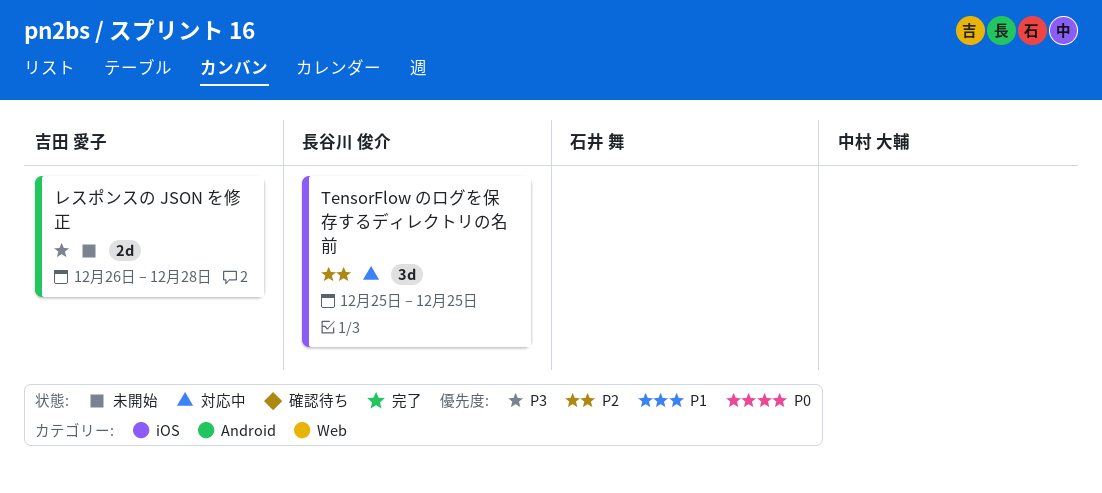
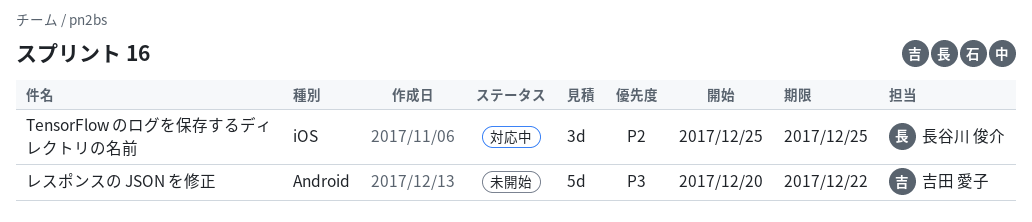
レスポンスの JSON を修正, estimate: 2d -> 5d
レスポンスの JSON を修正, start: Dec 26 -> Dec 20
レスポンスの JSON を修正, due: Dec 28 -> Dec 22

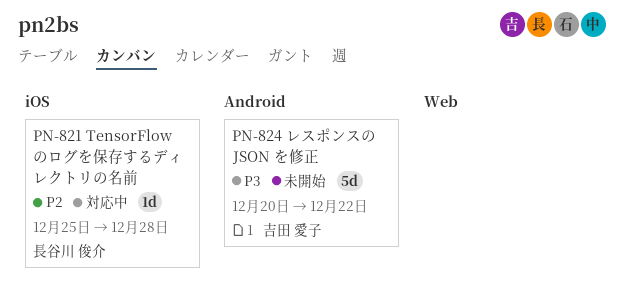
TensorFlow のログを保存するディレクトリの名前, estimate: 3d -> 1d
TensorFlow のログを保存するディレクトリの名前, due: Dec 25 -> Dec 28

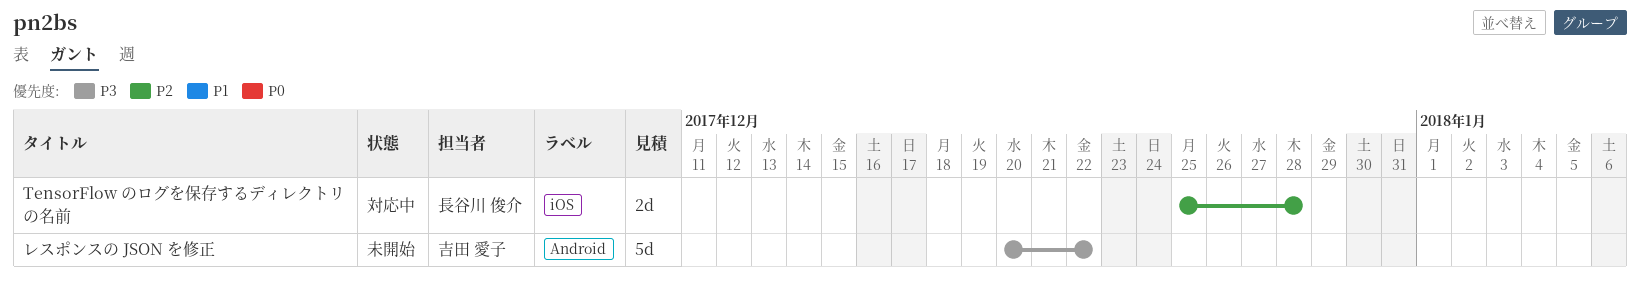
TensorFlow のログを保存するディレクトリの名前, estimate: 1d -> 2d

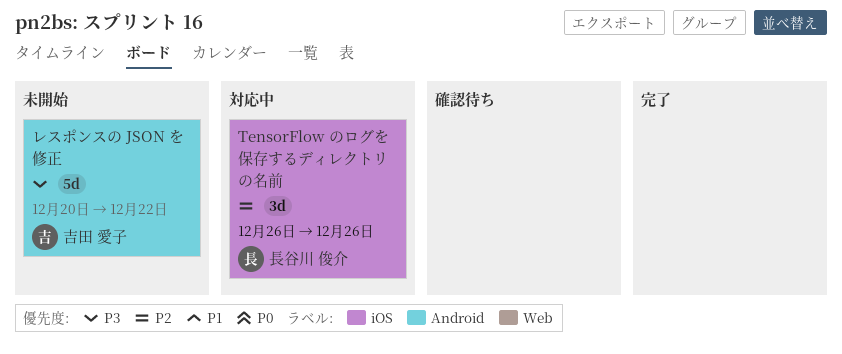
TensorFlow のログを保存するディレクトリの名前, estimate: 2d -> 3d
TensorFlow のログを保存するディレクトリの名前, start: Dec 25 -> Dec 26
TensorFlow のログを保存するディレクトリの名前, due: Dec 28 -> Dec 26

